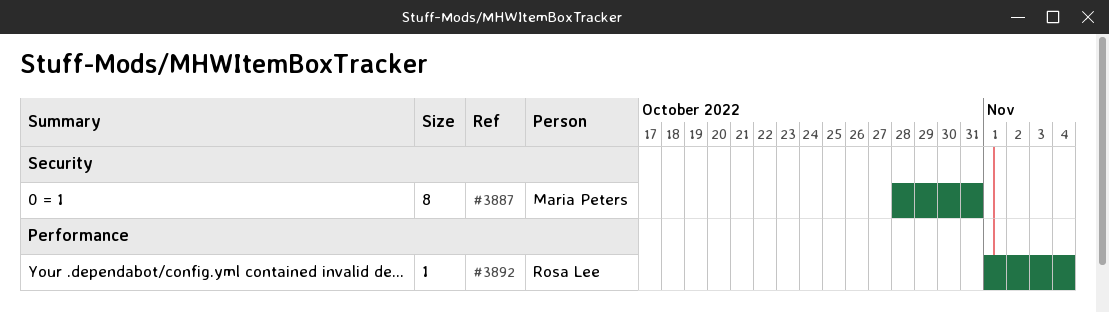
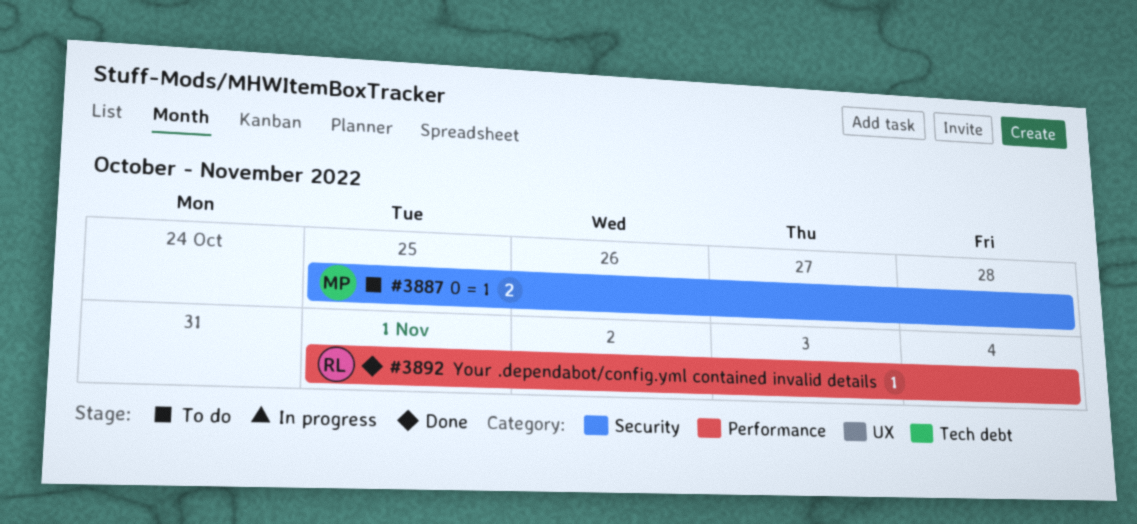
#3887, estimate: 8 -> 2
#3887, start: Oct 28 -> Oct 25
#3887, due: Oct 31 -> Oct 28

